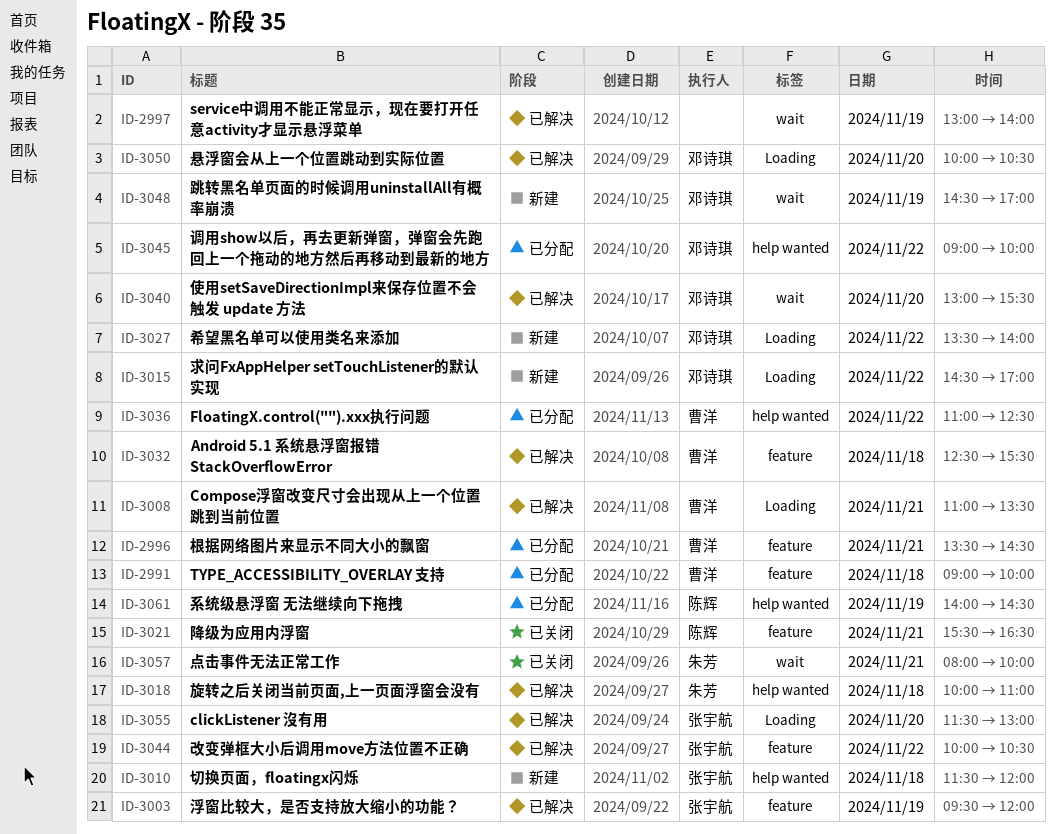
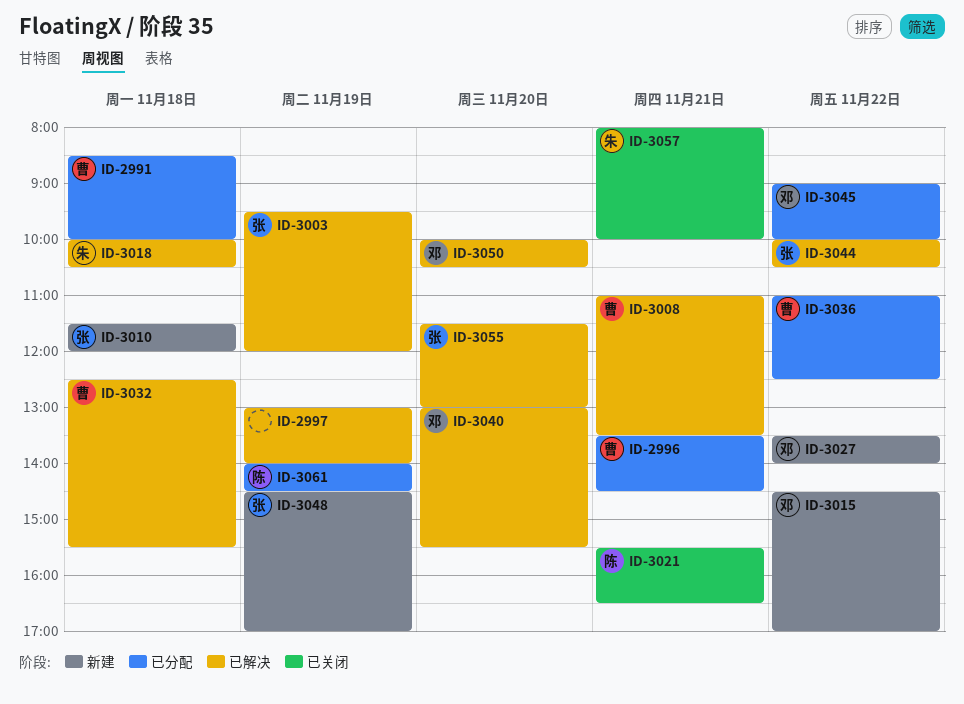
ID-2991, begins: 09:00 -> 08:30
ID-3018, ends: 11:00 -> 10:30
ID-3048, owner: 邓诗琪 -> 张宇航

